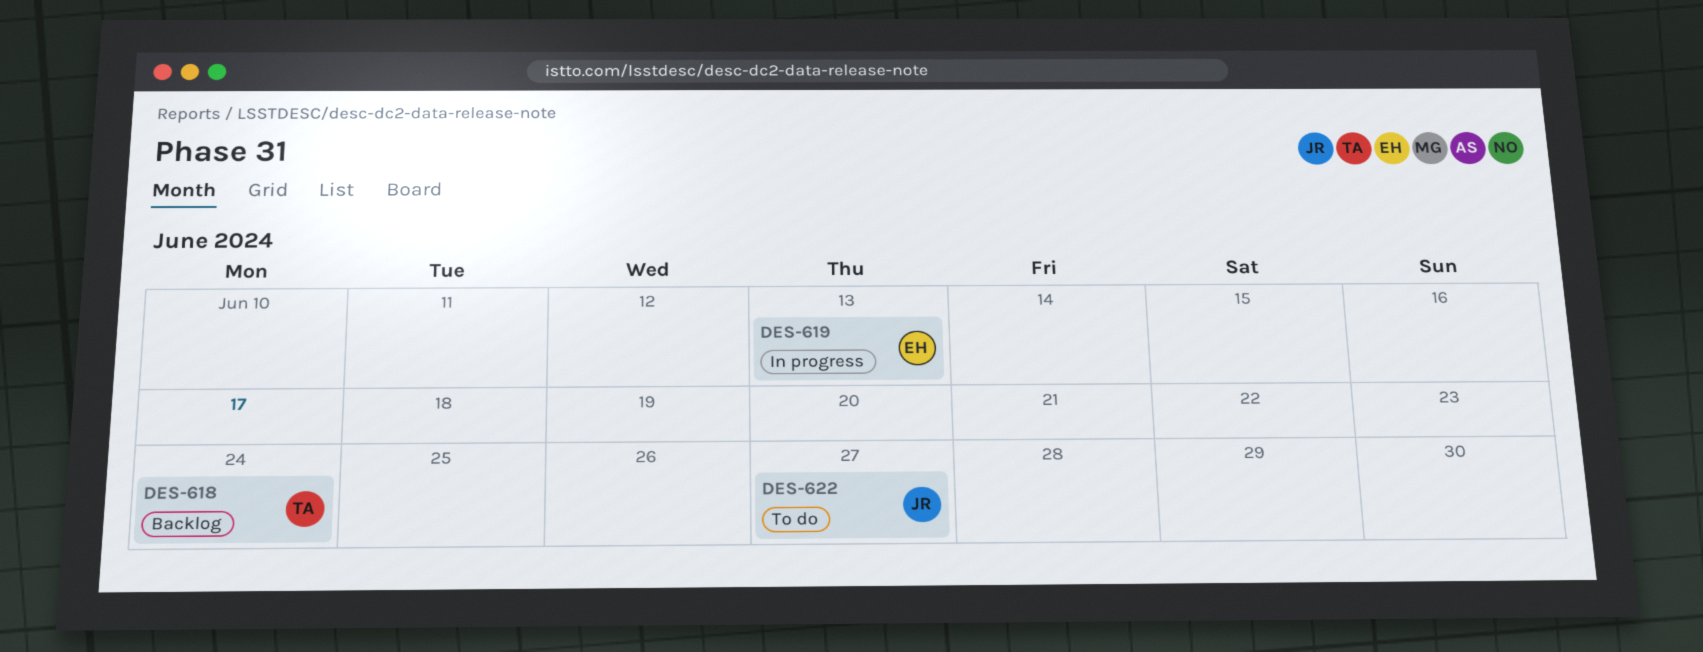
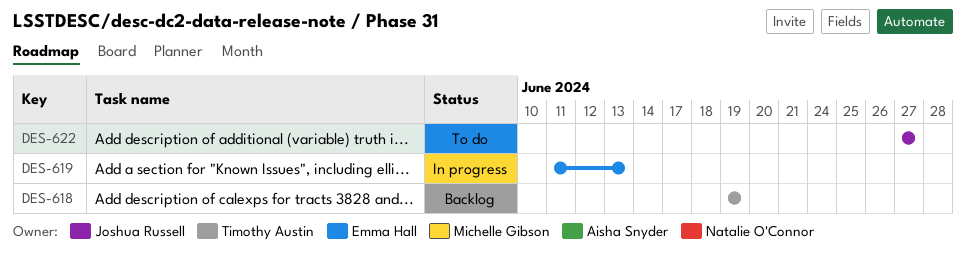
DES-618, due: Jun 24 -> Jun 19

